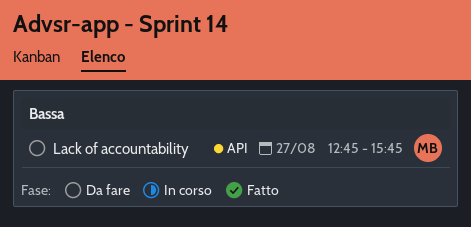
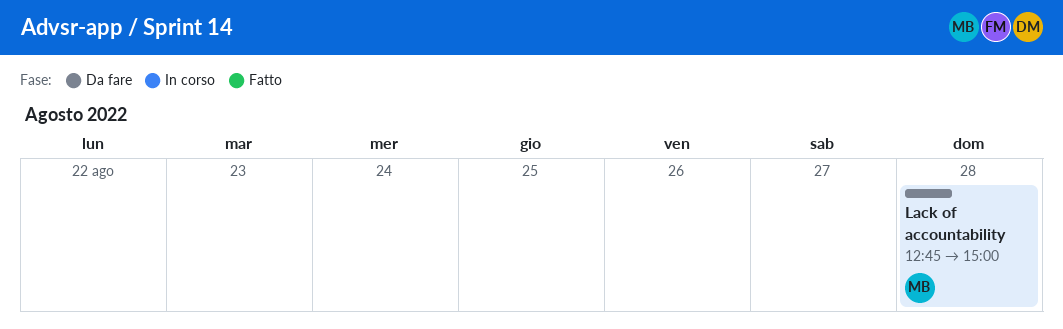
Lack of accountability, day: Aug 27 -> Aug 28
Lack of accountability, ends: 15:45 -> 15:00

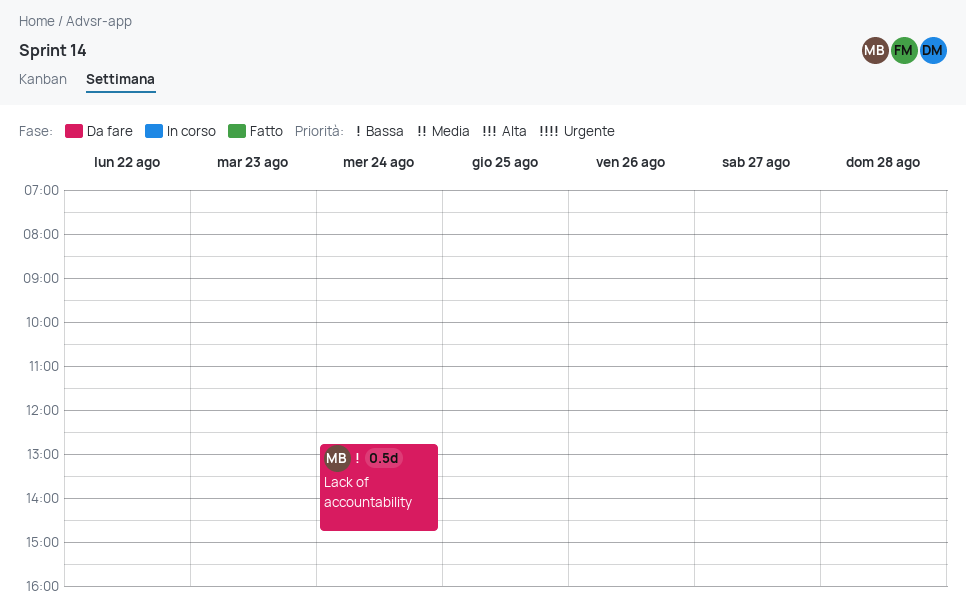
Lack of accountability, day: Aug 28 -> Aug 24
Lack of accountability, ends: 15:00 -> 14:45

